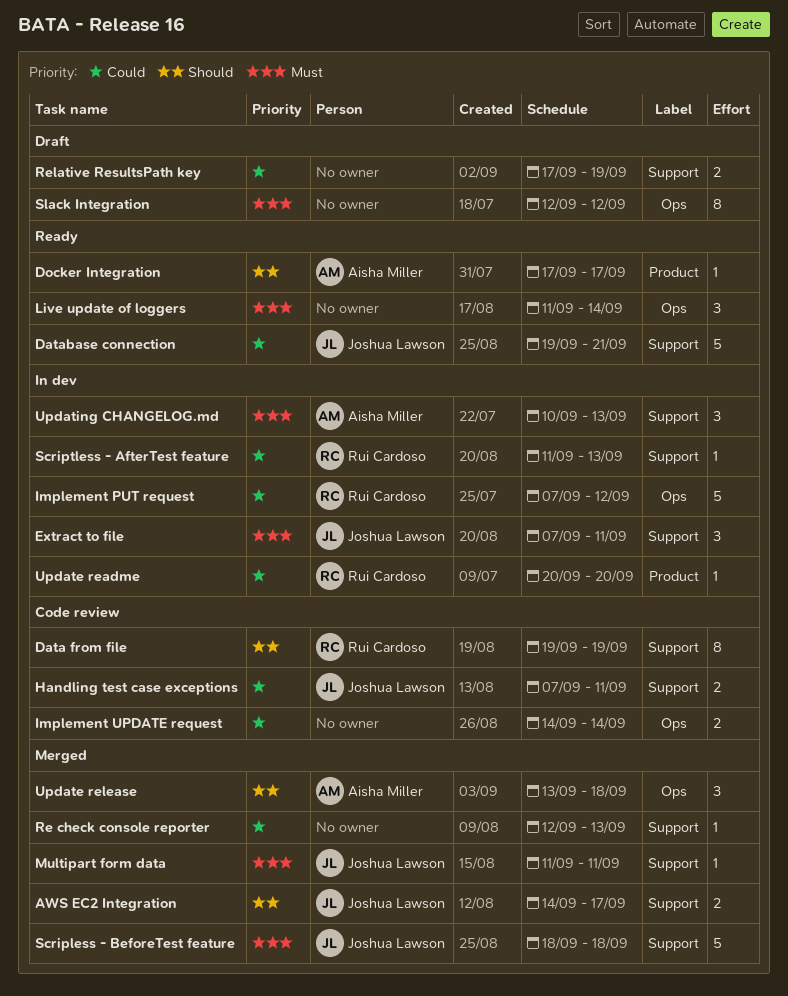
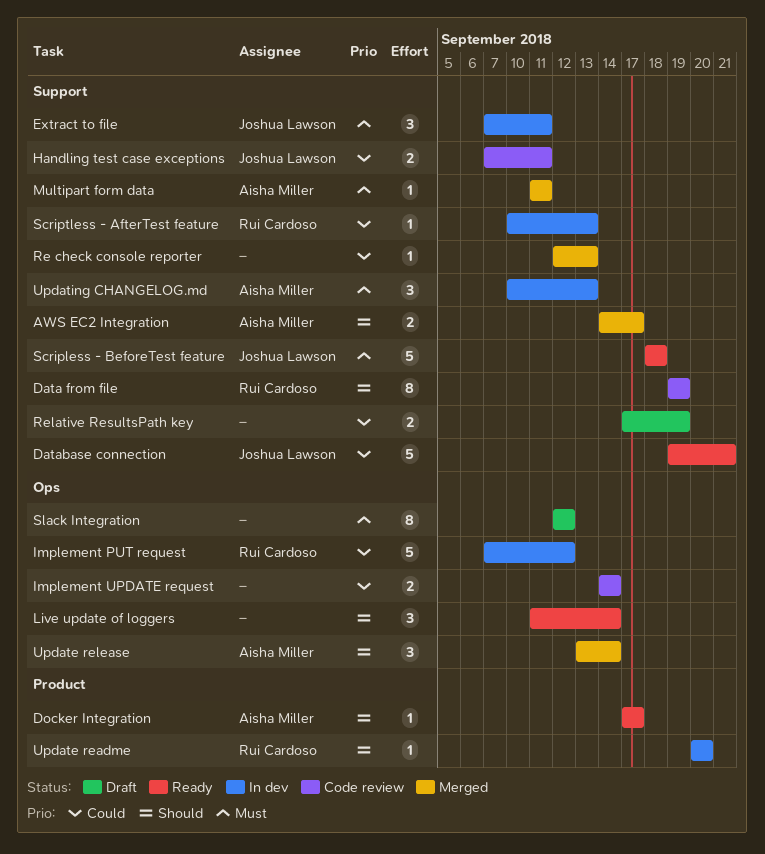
AWS EC2 Integration, owner: Joshua Lawson -> Aisha Miller
Live update of loggers, priority: Must -> Should
Multipart form data, owner: Joshua Lawson -> Aisha Miller
Scripless - BeforeTest feature, status: Merged -> Ready
Scriptless - AfterTest feature, start: Sep 11 -> Sep 10
Update readme, priority: Could -> Should
Update release, due: Sep 18 -> Sep 14

